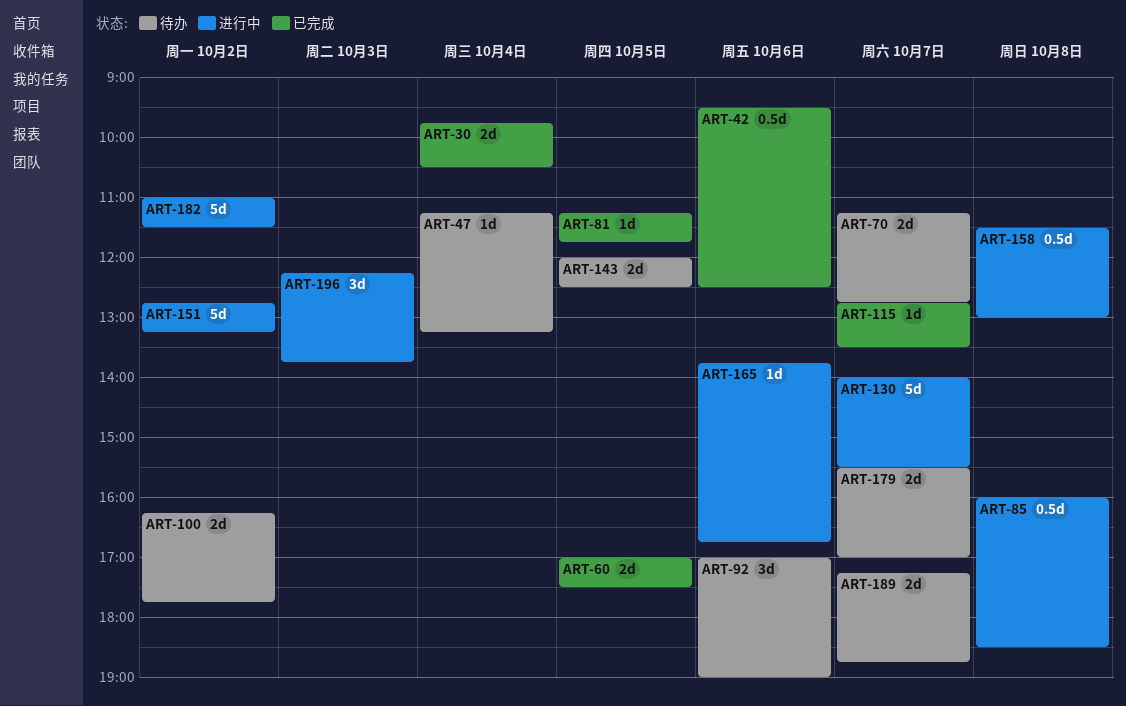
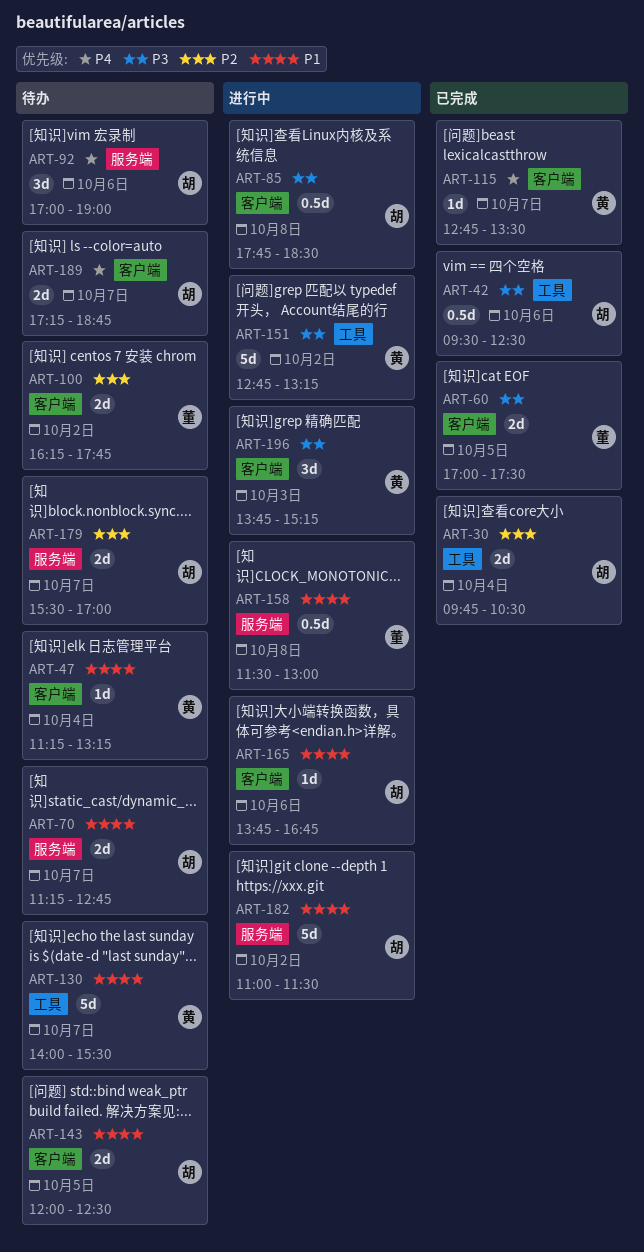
ART-81: present -> none
ART-85, begins: 16:00 -> 17:45
ART-130, status: 进行中 -> 待办
ART-196, begins: 12:15 -> 13:45
ART-196, ends: 13:45 -> 15:15

